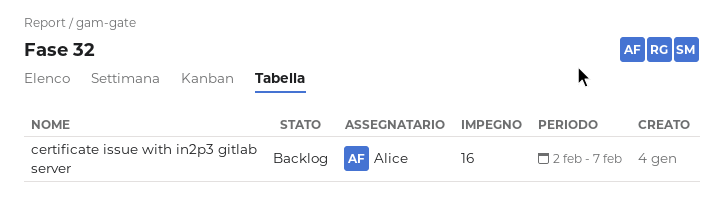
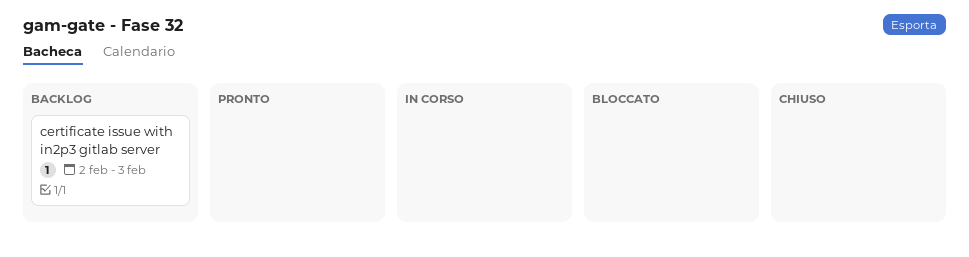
certificate issue with in2p3 gitlab server, estimate: 16 -> 1
certificate issue with in2p3 gitlab server, due: Feb 7 -> Feb 3

